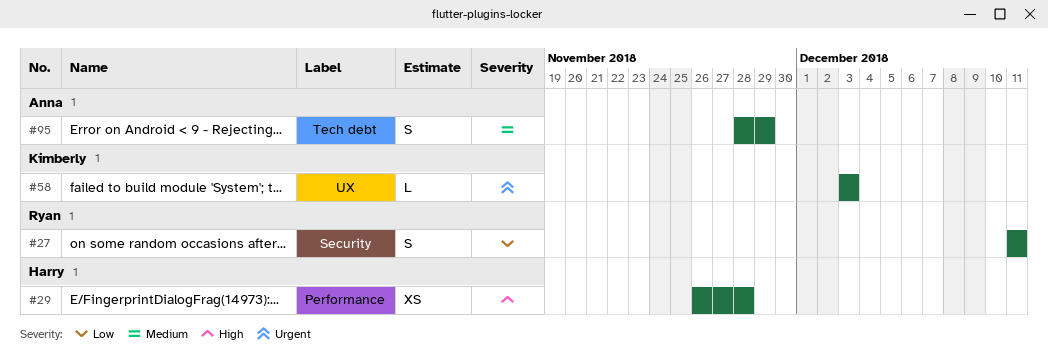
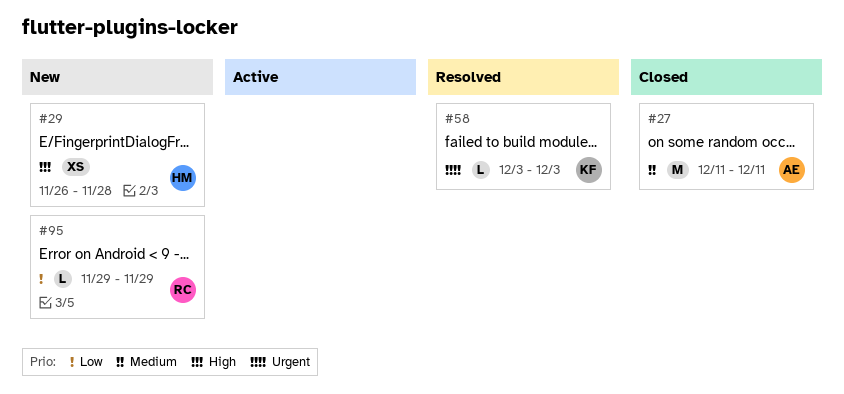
#27, owner: Ryan -> Anna
#27, priority: Low -> Medium
#27, estimate: S -> M
#95, owner: Anna -> Ryan
#95, priority: Medium -> Low
#95, estimate: S -> L
#95, start: Nov 28 -> Nov 29

